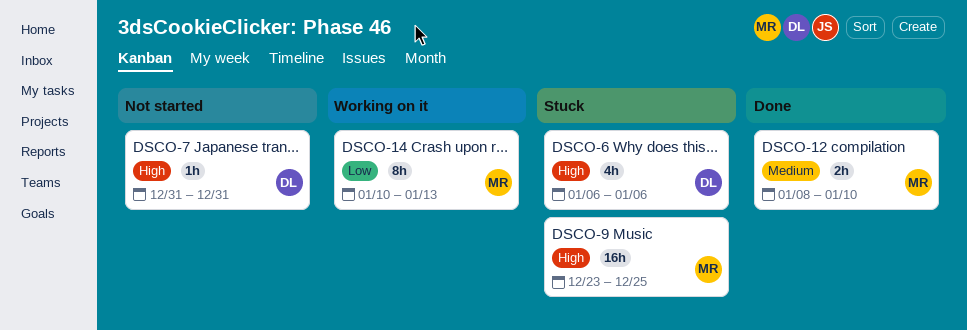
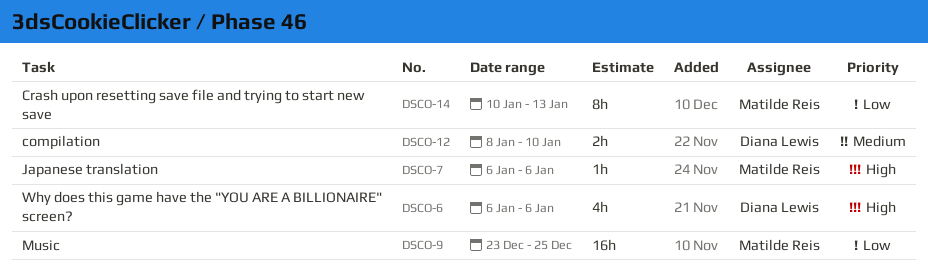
DSCO-7, owner: Diana Lewis -> Matilde Reis
DSCO-7, start: Dec 31 -> Jan 6
DSCO-7, due: Dec 31 -> Jan 6
DSCO-9, priority: High -> Low
DSCO-12, owner: Matilde Reis -> Diana Lewis

